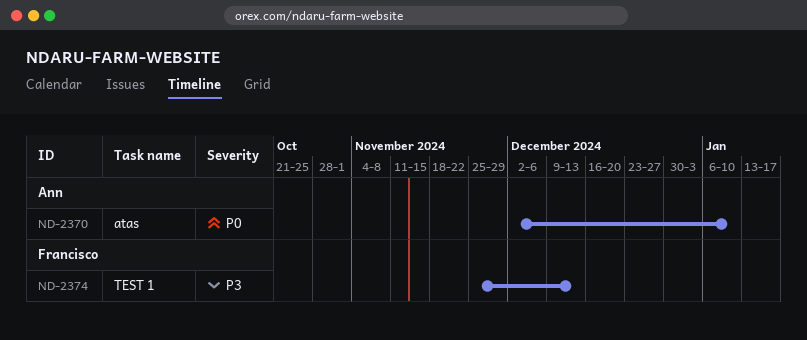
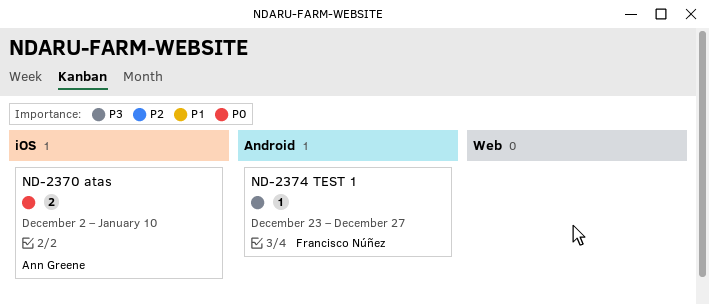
ND-2374, start: Nov 25 -> Dec 23
ND-2374, due: Dec 13 -> Dec 27

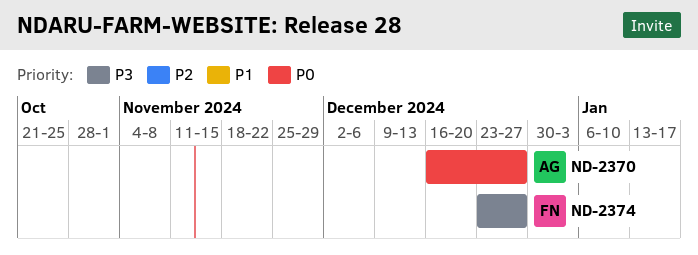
ND-2370, start: Dec 2 -> Dec 16
ND-2370, due: Jan 10 -> Dec 27

